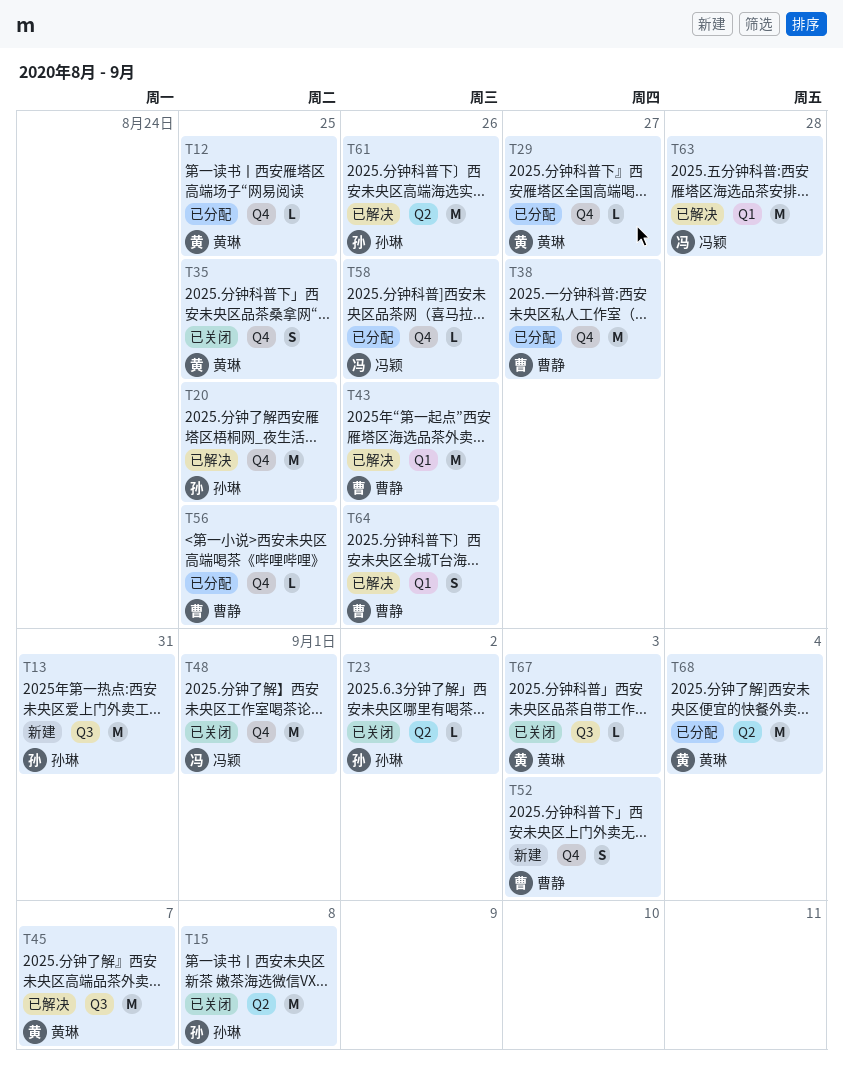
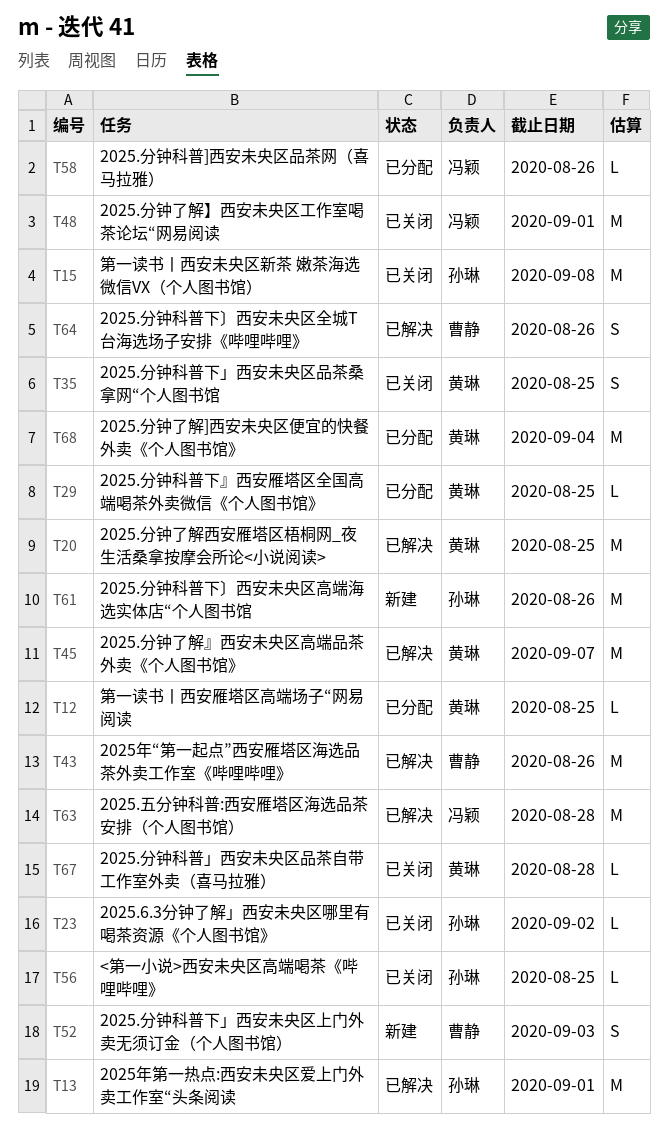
T13, status: 新建 -> 已解决
T13, due: Aug 31 -> Sep 1
T20, owner: 孙琳 -> 黄琳
T29, due: Aug 27 -> Aug 25
T38: present -> none
T56, status: 已分配 -> 已关闭
T56, owner: 曹静 -> 孙琳
T61, status: 已解决 -> 新建
T67, due: Sep 3 -> Aug 28

